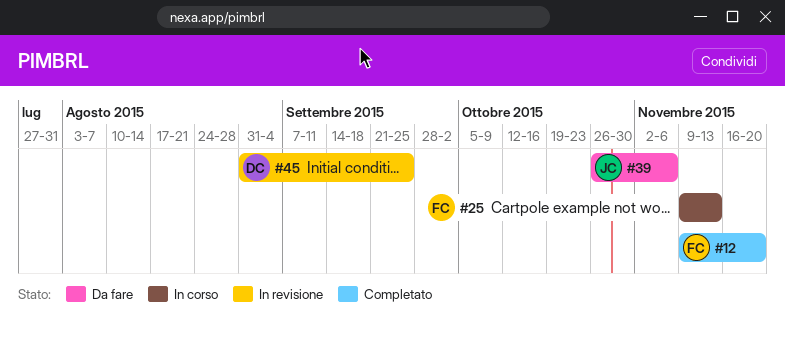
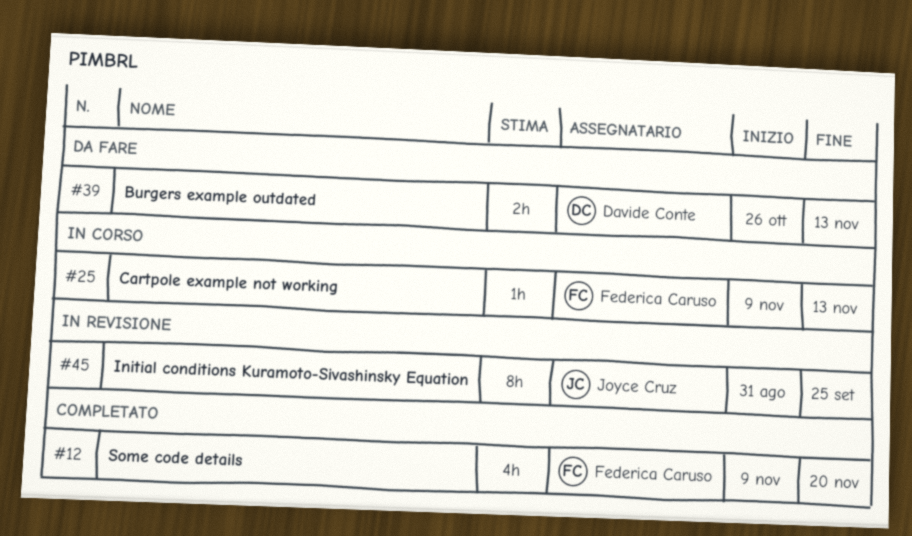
#39, owner: Joyce Cruz -> Davide Conte
#39, due: Nov 6 -> Nov 13
#45, owner: Davide Conte -> Joyce Cruz

